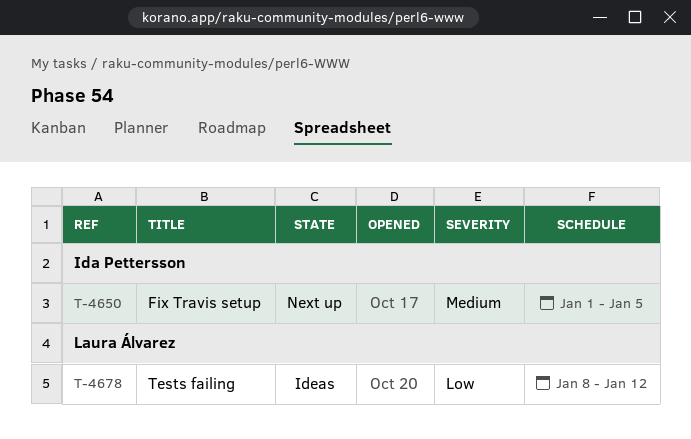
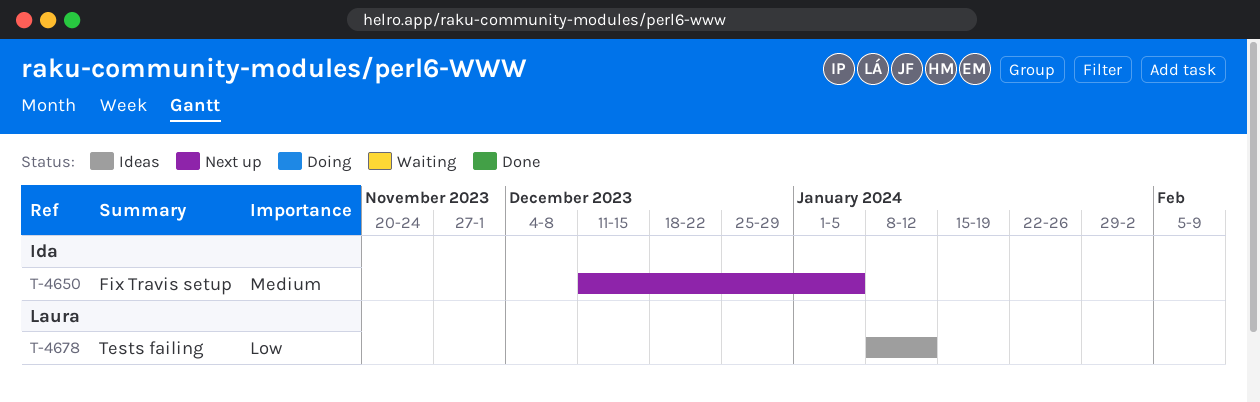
T-4650, start: Jan 1 -> Dec 11

